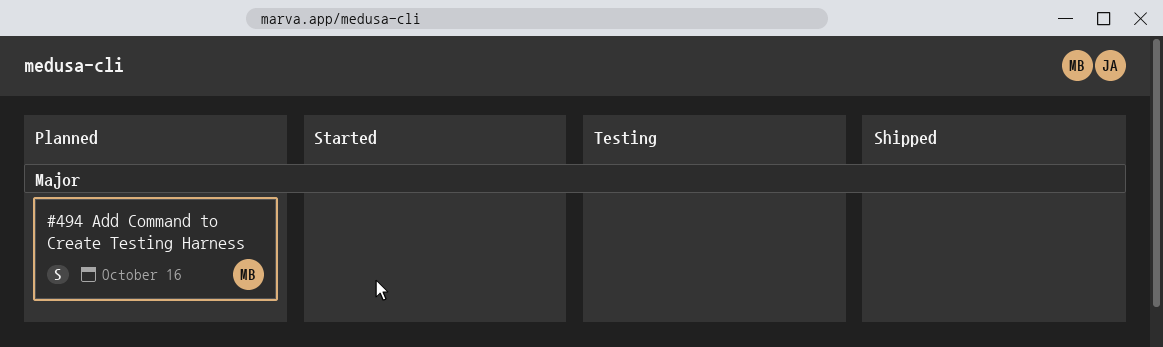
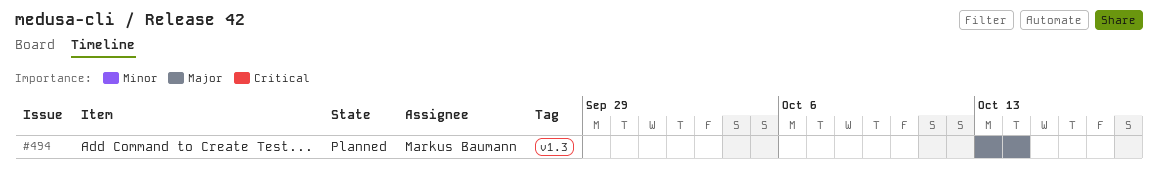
#494, due: Oct 16 -> Oct 14

